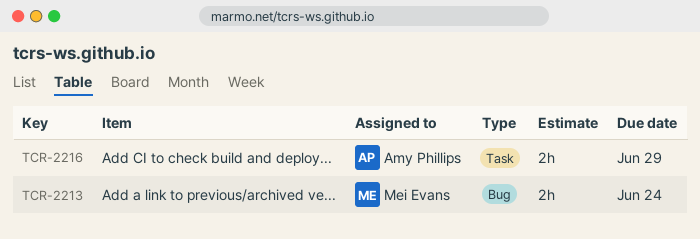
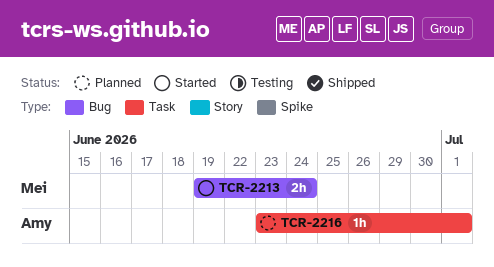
TCR-2216, estimate: 2h -> 1h
TCR-2216, due: Jun 29 -> Jul 1

